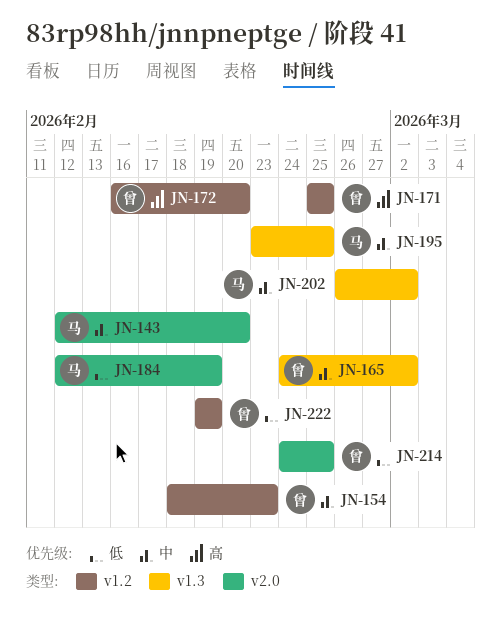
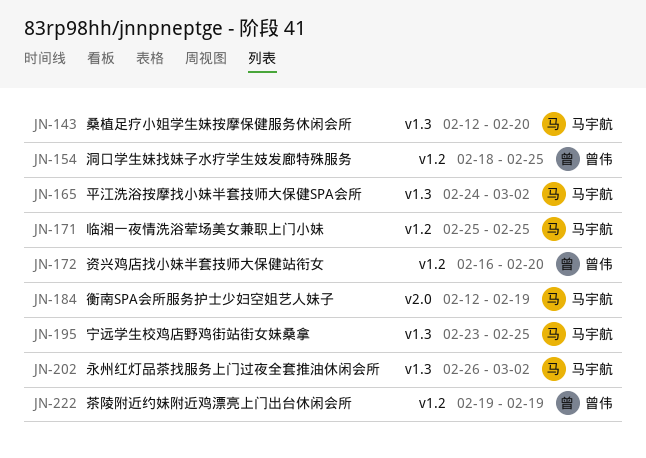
JN-143, label: v2.0 -> v1.3
JN-154, due: Feb 23 -> Feb 25
JN-165, owner: 曾伟 -> 马宇航
JN-171, owner: 曾伟 -> 马宇航
JN-214: present -> none

